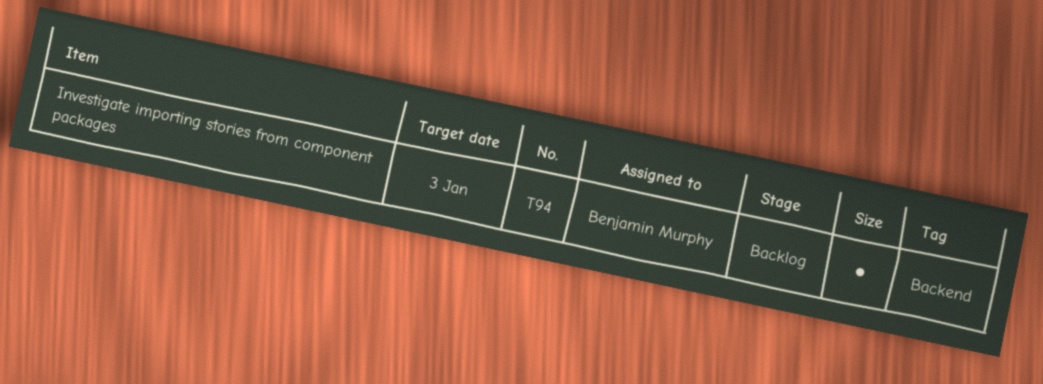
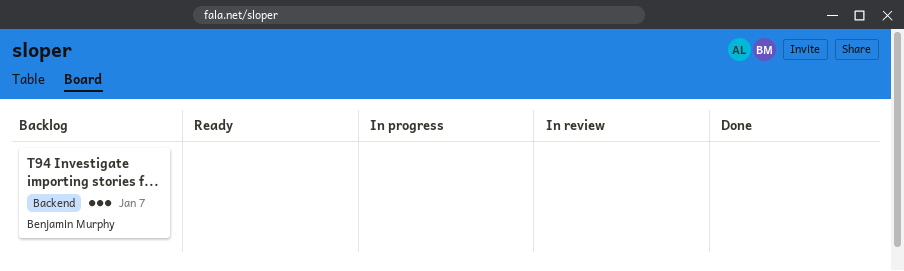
T94, estimate: 1 -> 3
T94, due: Jan 3 -> Jan 7

